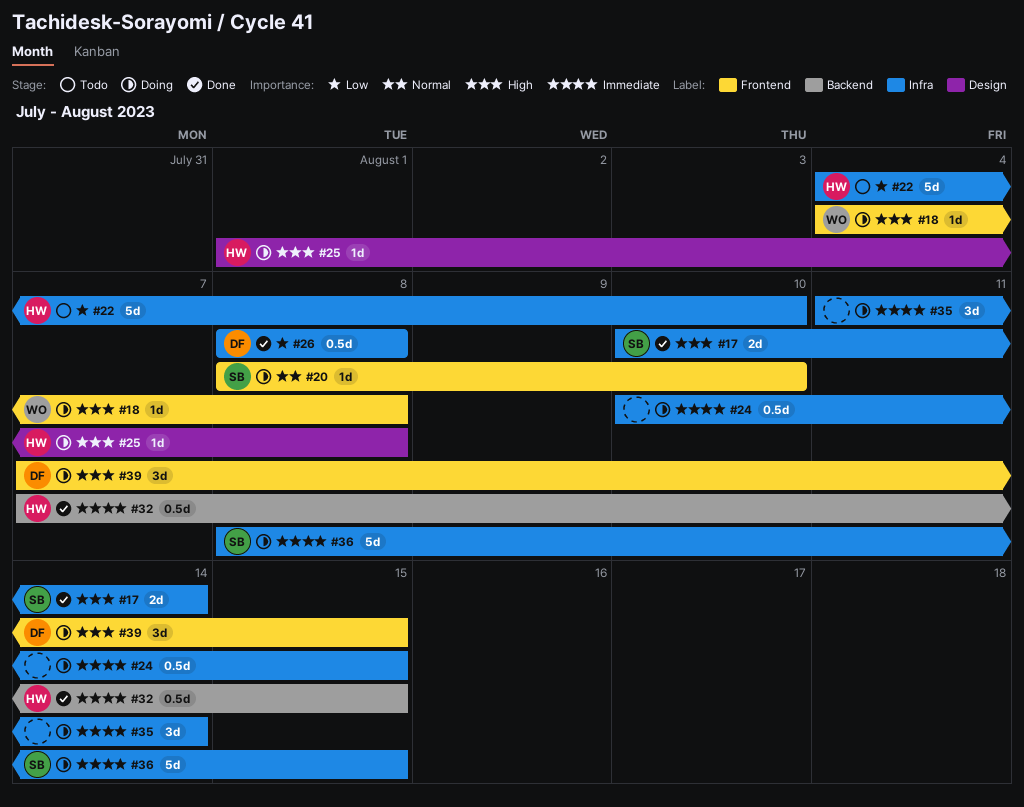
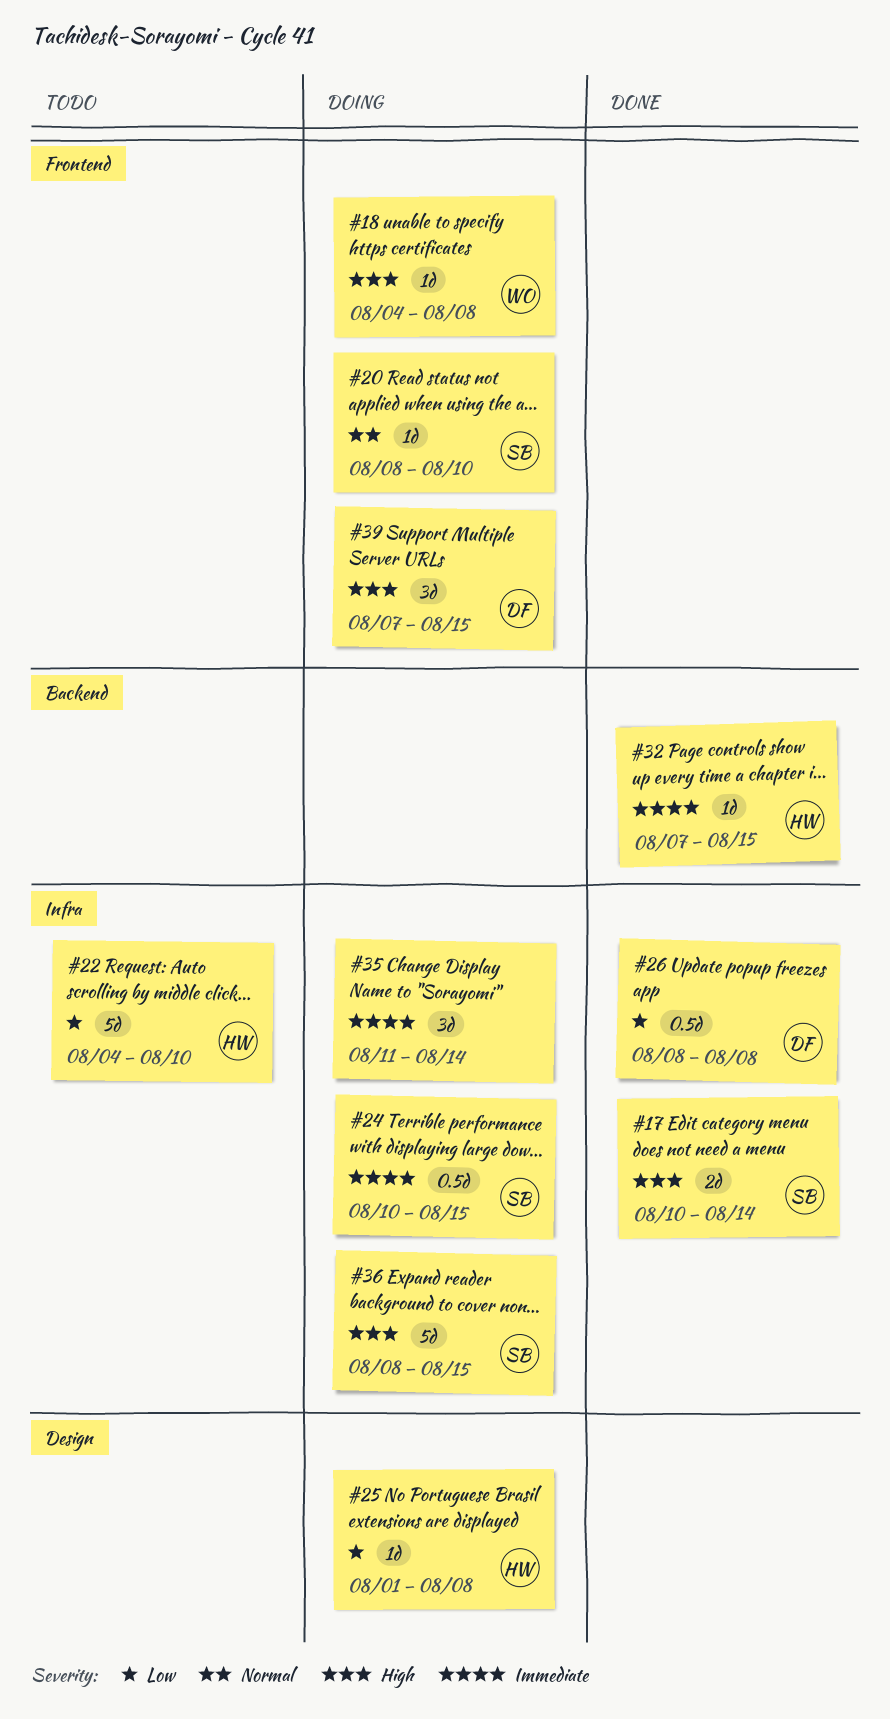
#24, owner: none -> SB
#25, priority: High -> Low
#32, estimate: 0.5d -> 1d
#36, priority: Immediate -> High

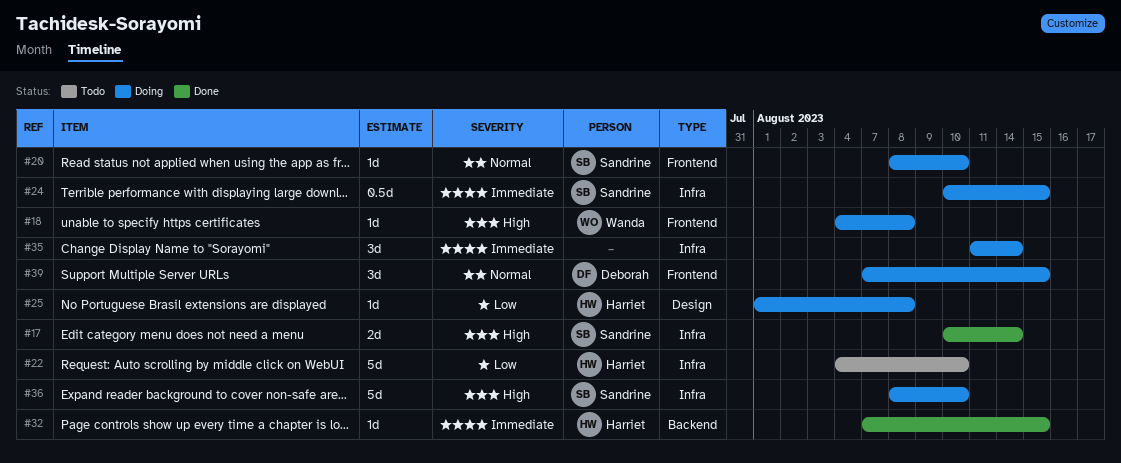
#26: present -> none
#36, due: Aug 15 -> Aug 10
#39, priority: High -> Normal

